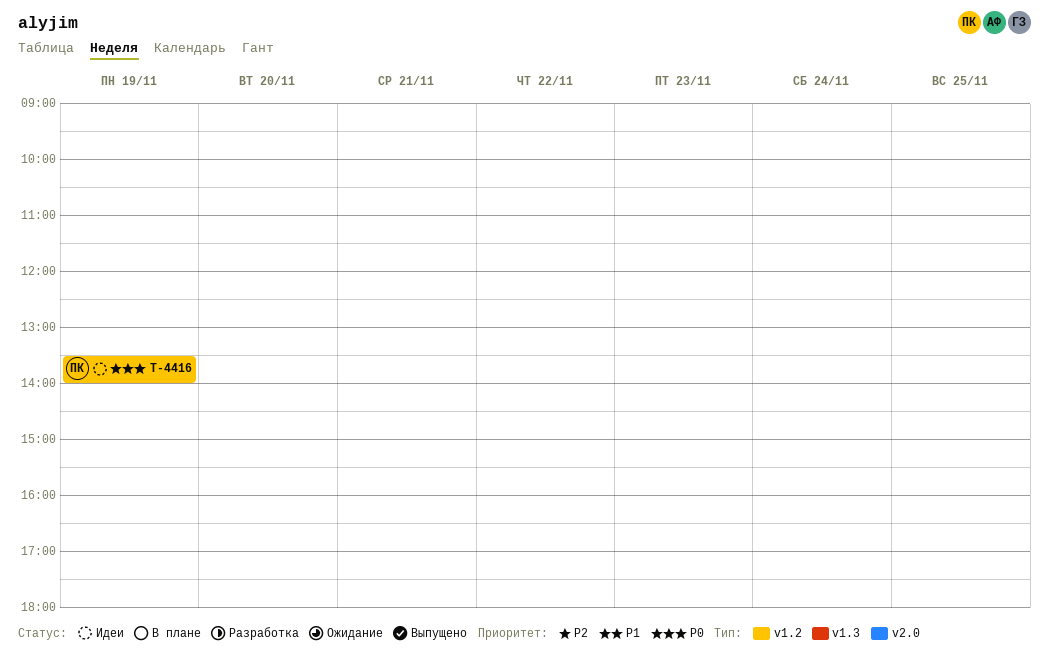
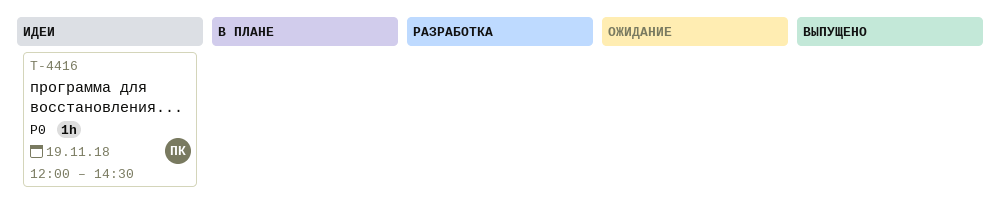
T-4416, begins: 13:30 -> 12:00
T-4416, ends: 14:00 -> 14:30

